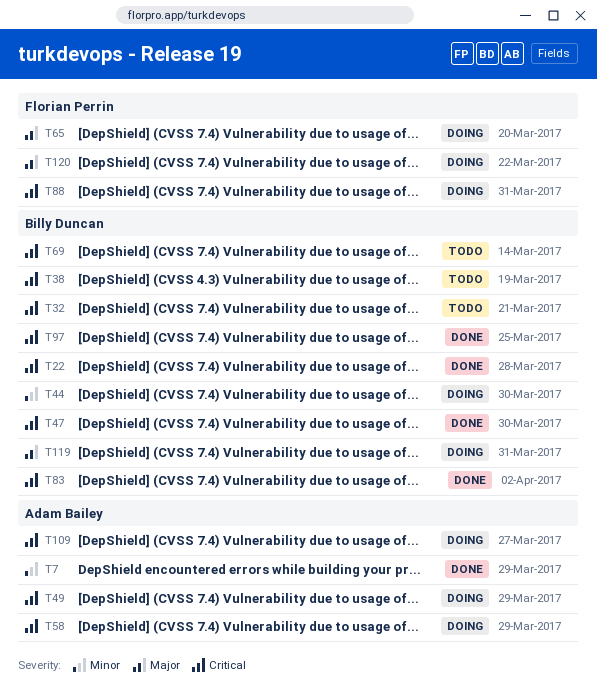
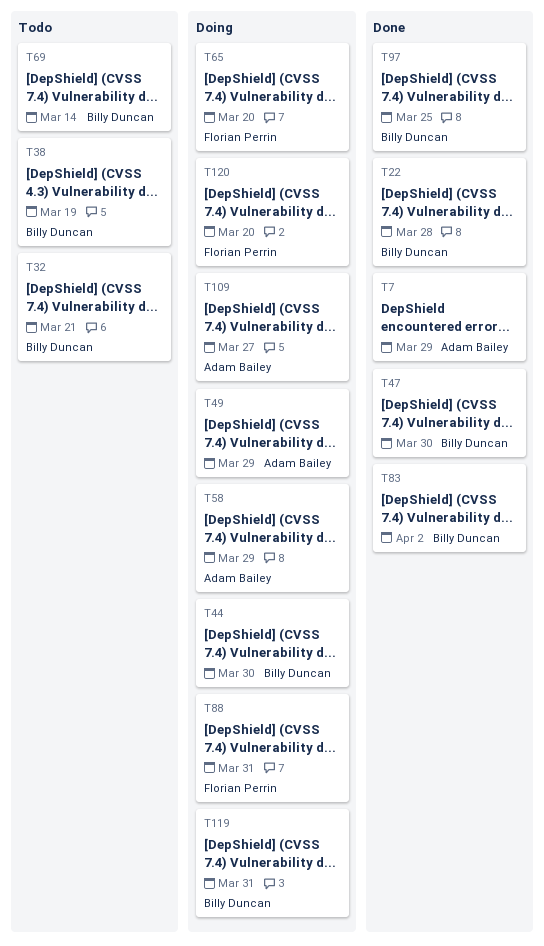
T120, due: Mar 22 -> Mar 20

